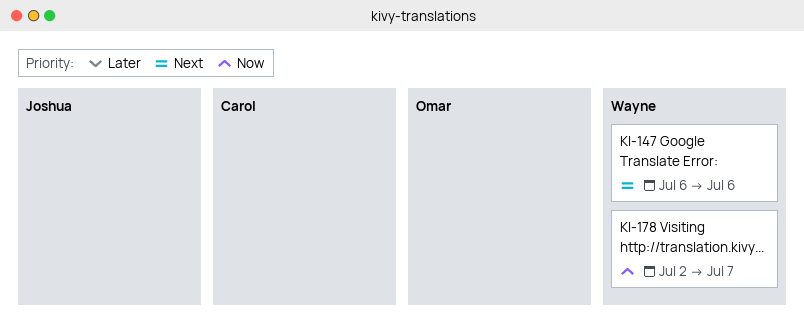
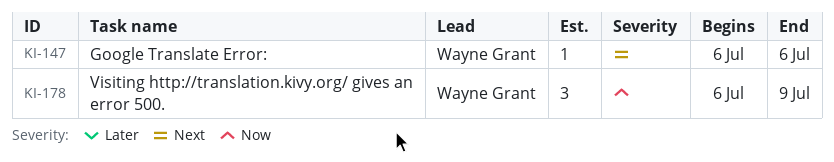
KI-178, start: Jul 2 -> Jul 6
KI-178, due: Jul 7 -> Jul 9

